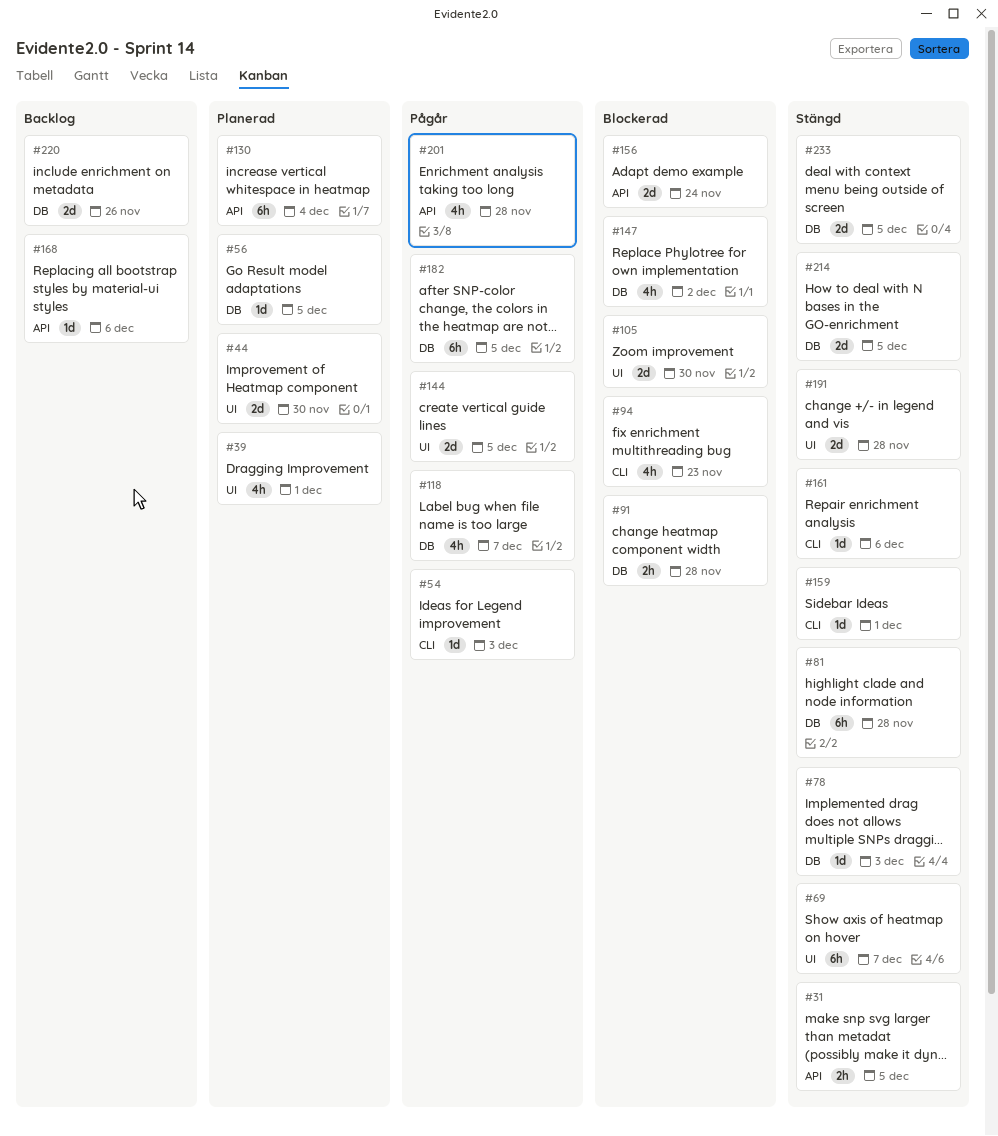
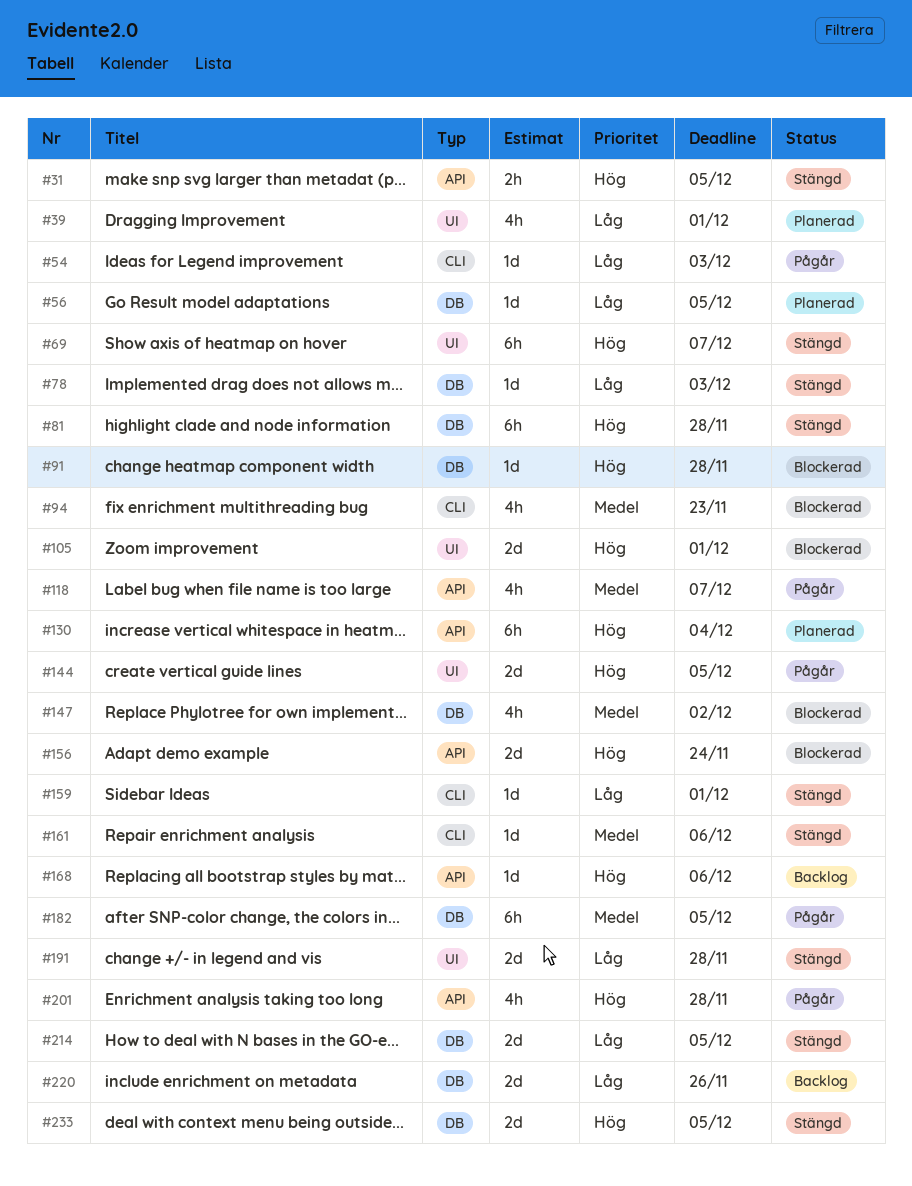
#44: present -> none
#91, estimate: 2h -> 1d
#105, due: Nov 30 -> Dec 1
#118, label: DB -> API

